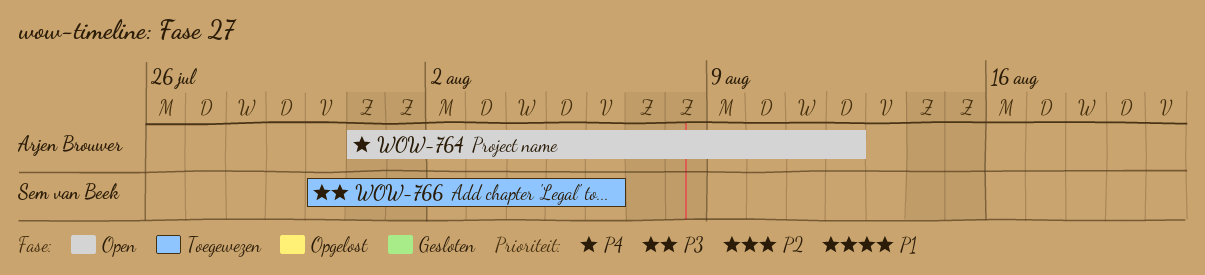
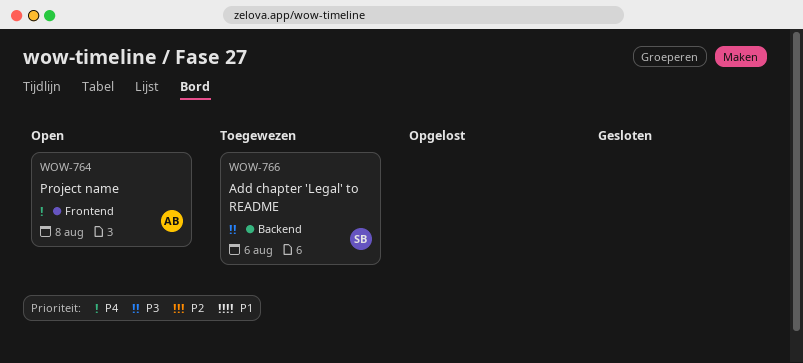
WOW-764, due: Aug 12 -> Aug 8

